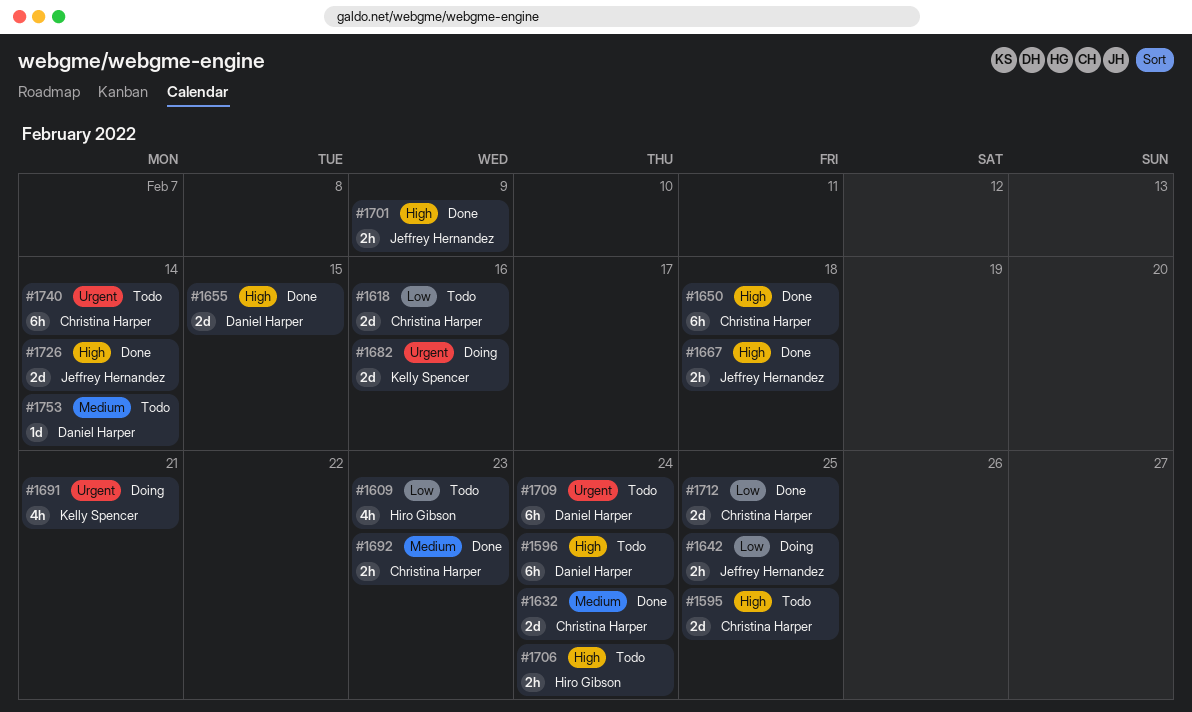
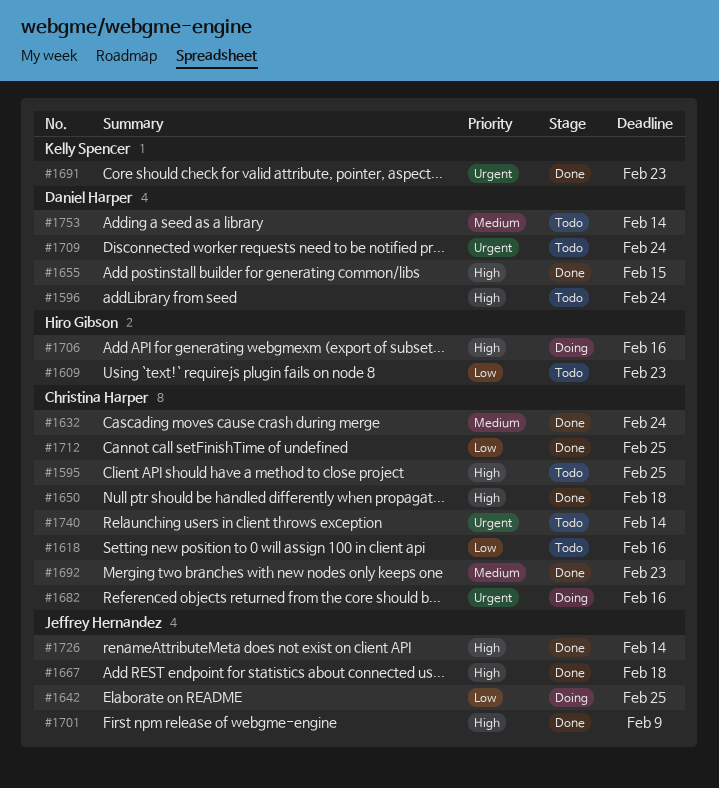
#1682, owner: Kelly Spencer -> Christina Harper
#1691, status: Doing -> Done
#1691, due: Feb 21 -> Feb 23
#1706, status: Todo -> Doing
#1706, due: Feb 24 -> Feb 16

